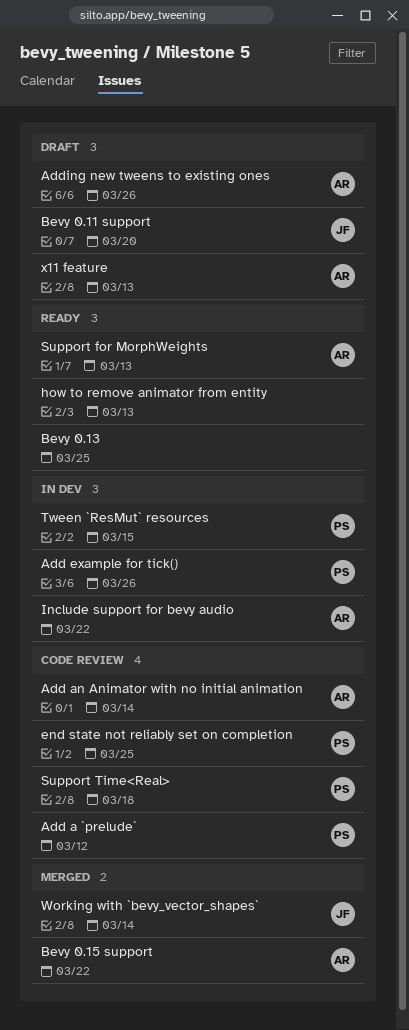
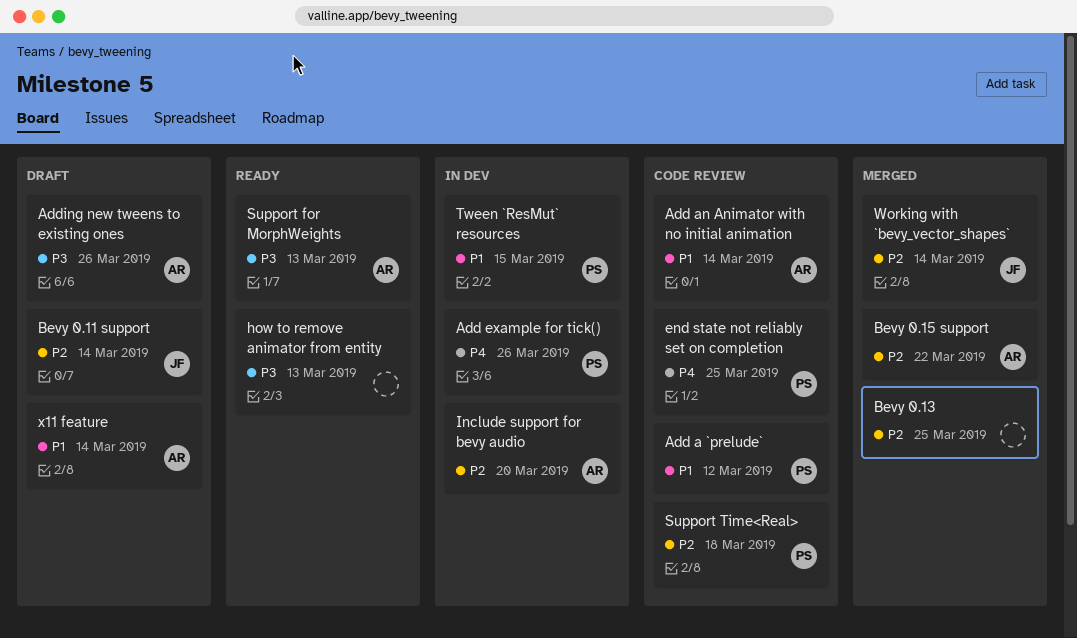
Bevy 0.11 support, due: Mar 20 -> Mar 14
Bevy 0.13, status: Ready -> Merged
Include support for bevy audio, due: Mar 22 -> Mar 20
x11 feature, due: Mar 13 -> Mar 14

